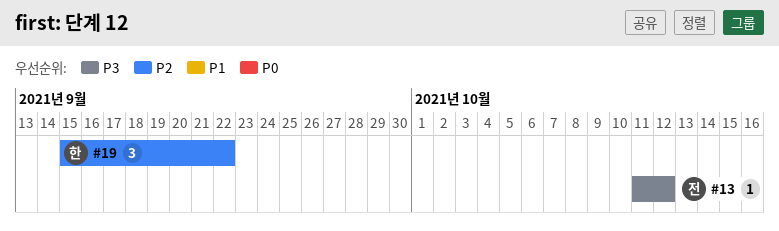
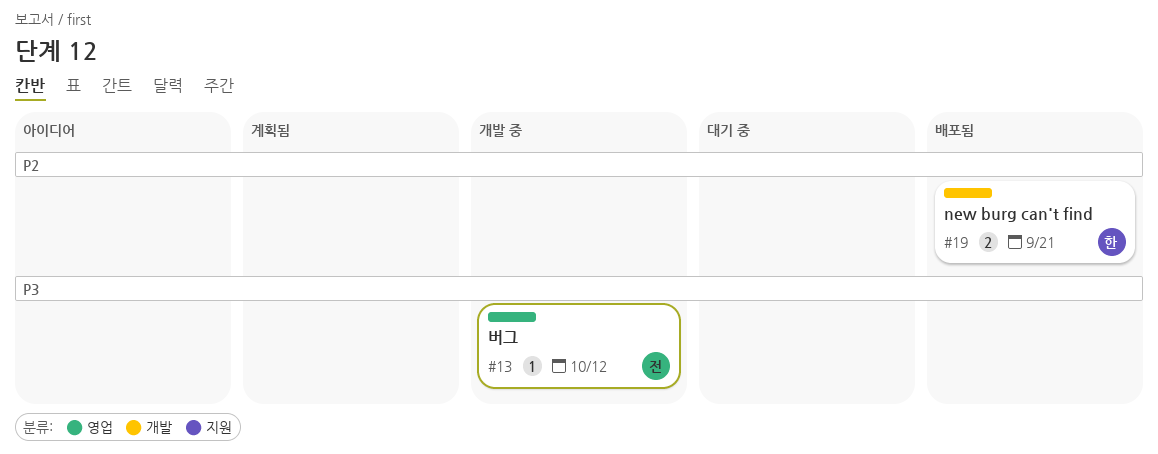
#19, estimate: 3 -> 2
#19, due: Sep 22 -> Sep 21

